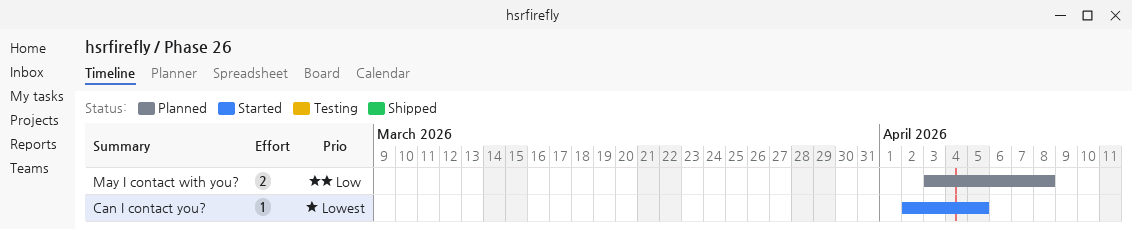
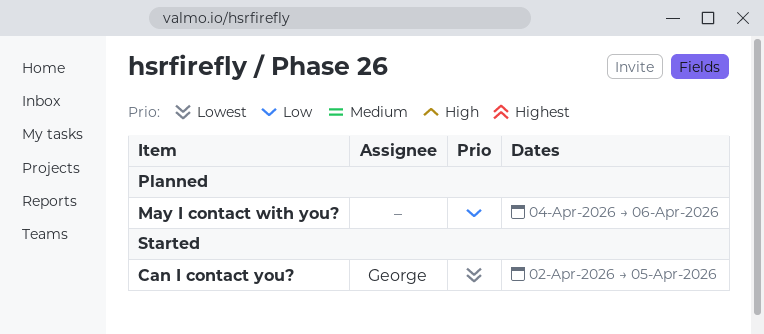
May I contact with you?, start: Apr 3 -> Apr 4
May I contact with you?, due: Apr 8 -> Apr 6

